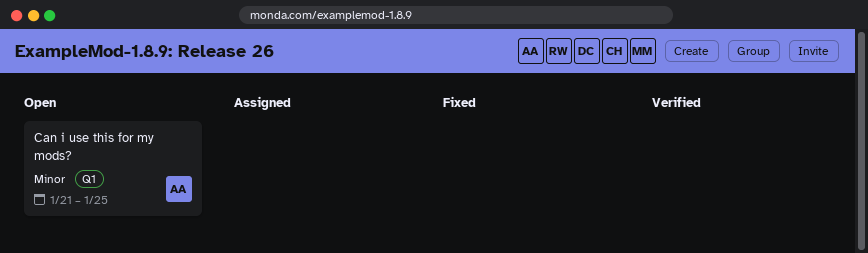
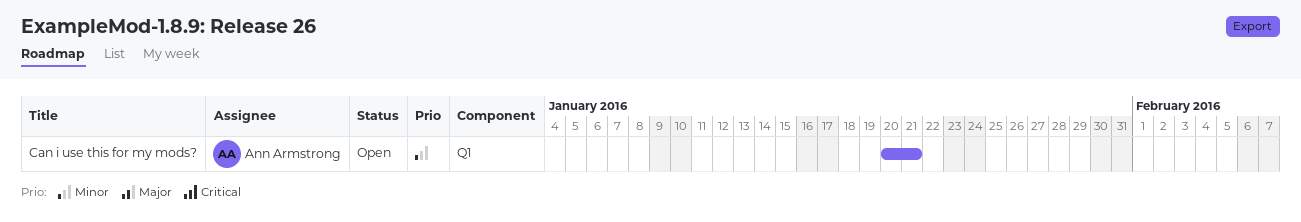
Can i use this for my mods?, start: Jan 21 -> Jan 20
Can i use this for my mods?, due: Jan 25 -> Jan 21

